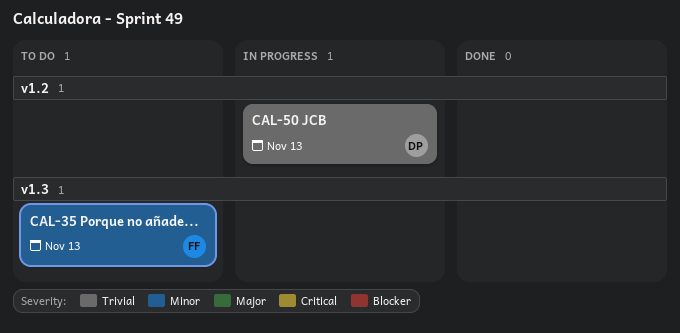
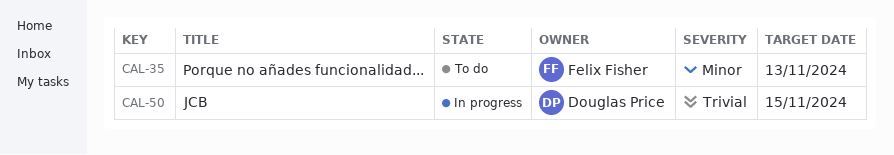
CAL-50, due: Nov 13 -> Nov 15

